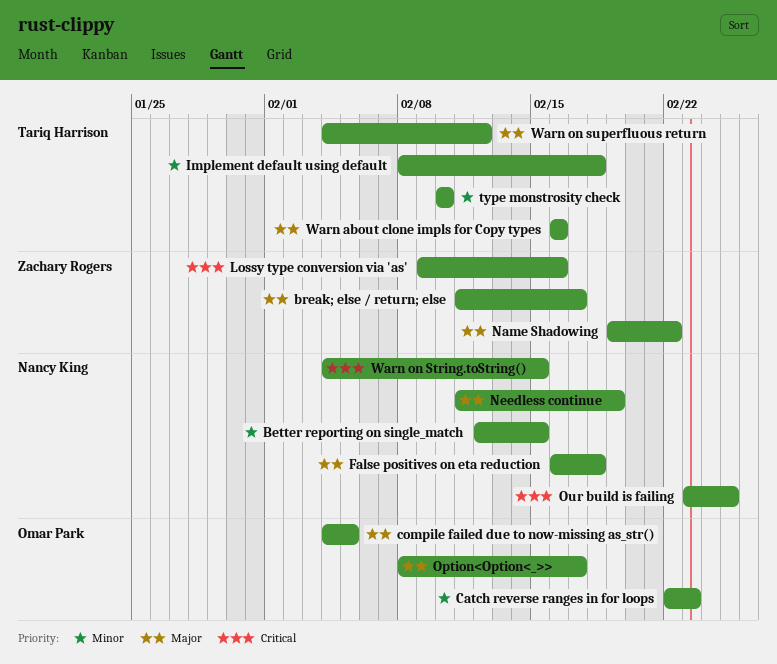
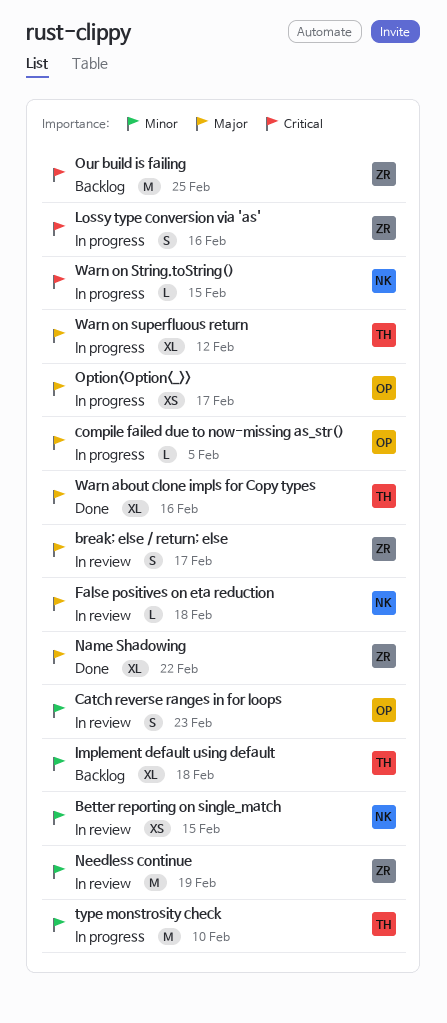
Needless continue, owner: Nancy King -> Zachary Rogers
Needless continue, priority: Major -> Minor
Our build is failing, owner: Nancy King -> Zachary Rogers

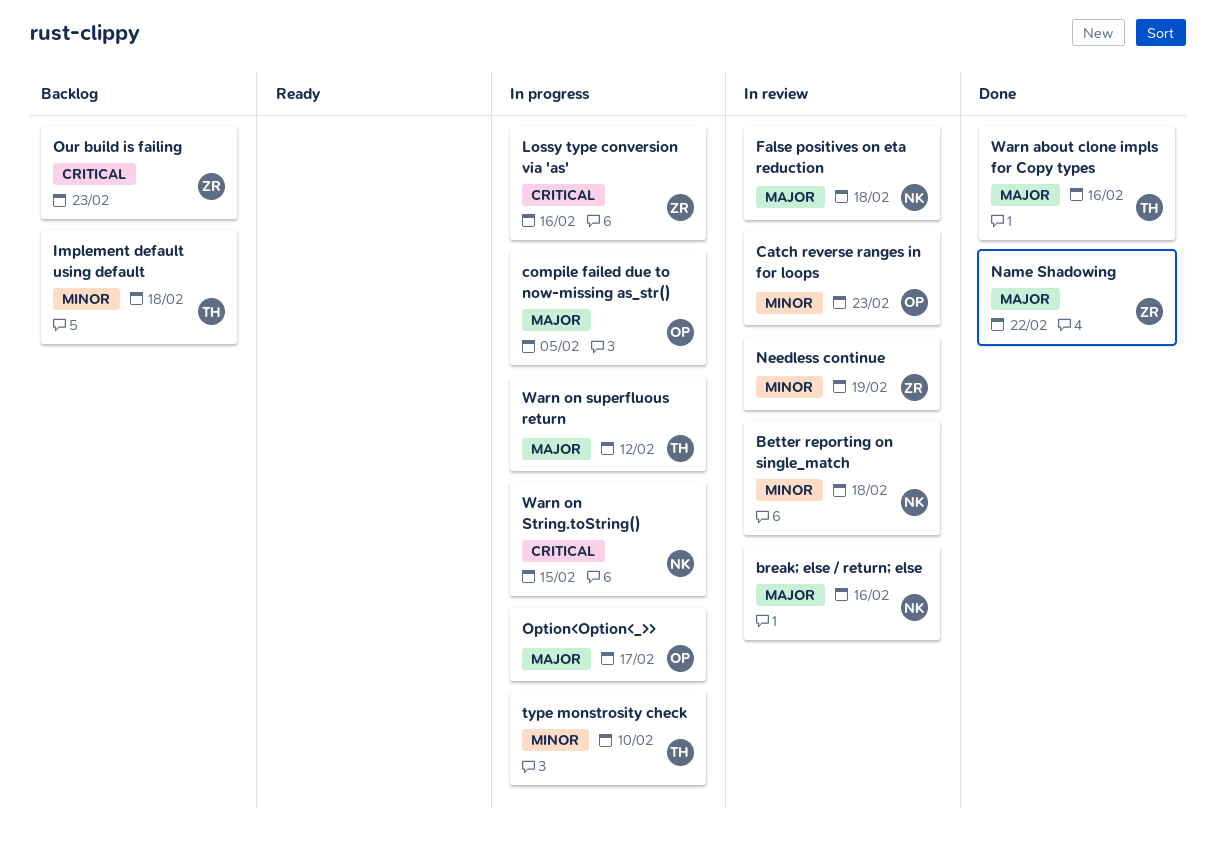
Better reporting on single_match, due: Feb 15 -> Feb 18
break; else / return; else, owner: ZR -> NK
break; else / return; else, due: Feb 17 -> Feb 16
Our build is failing, due: Feb 25 -> Feb 23

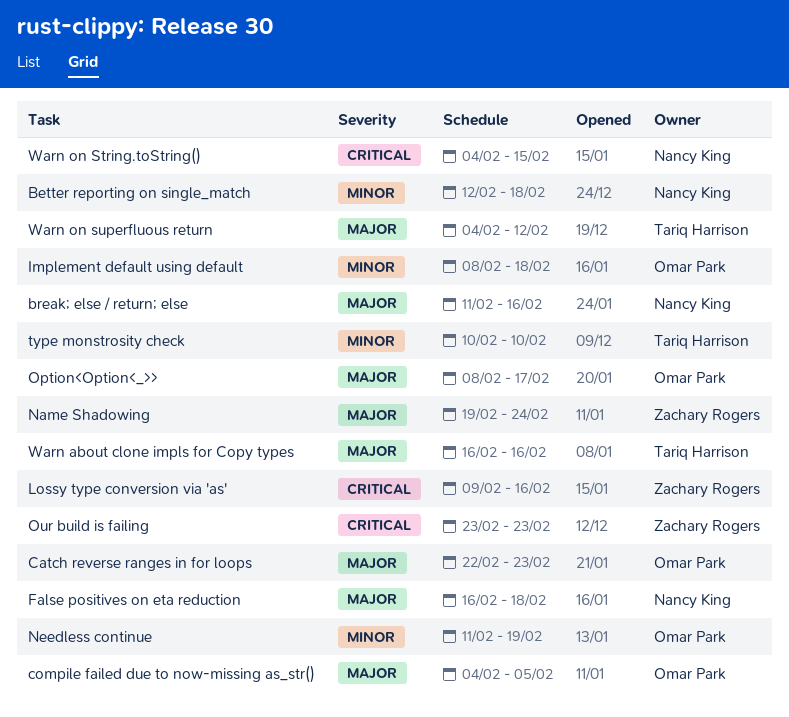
Catch reverse ranges in for loops, priority: Minor -> Major
Implement default using default, owner: Tariq Harrison -> Omar Park
Name Shadowing, due: Feb 22 -> Feb 24
Needless continue, owner: Zachary Rogers -> Omar Park

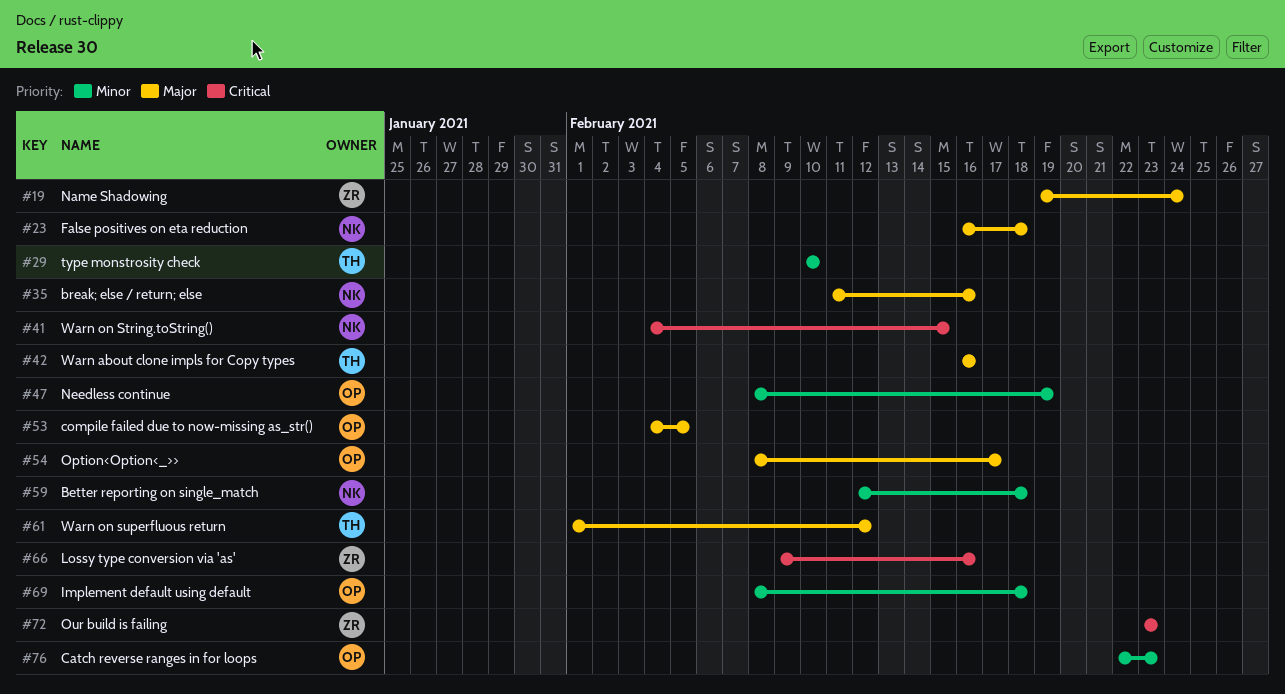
Catch reverse ranges in for loops, priority: Major -> Minor
Needless continue, start: Feb 11 -> Feb 8
Warn on superfluous return, start: Feb 4 -> Feb 1

